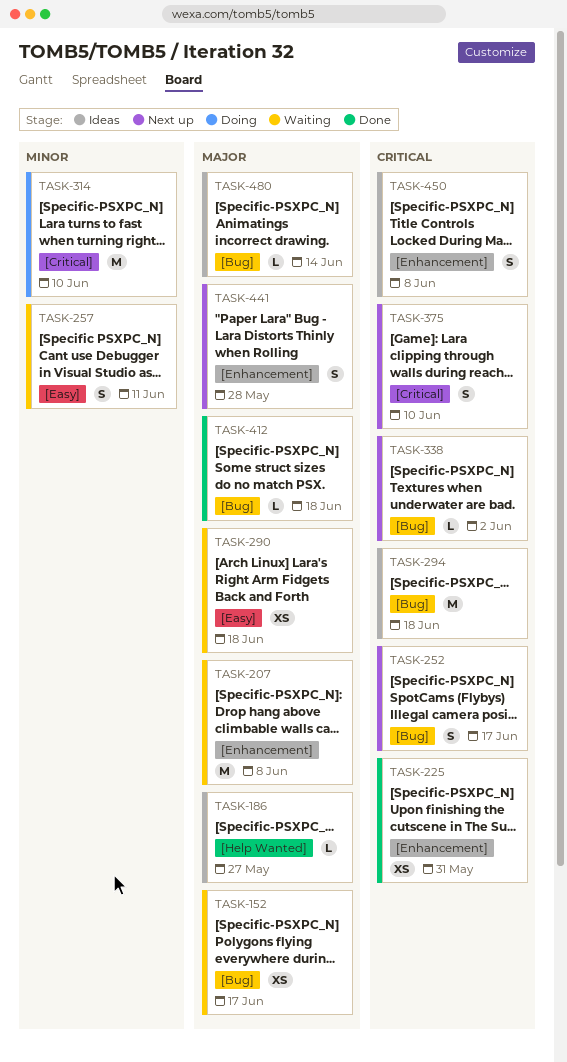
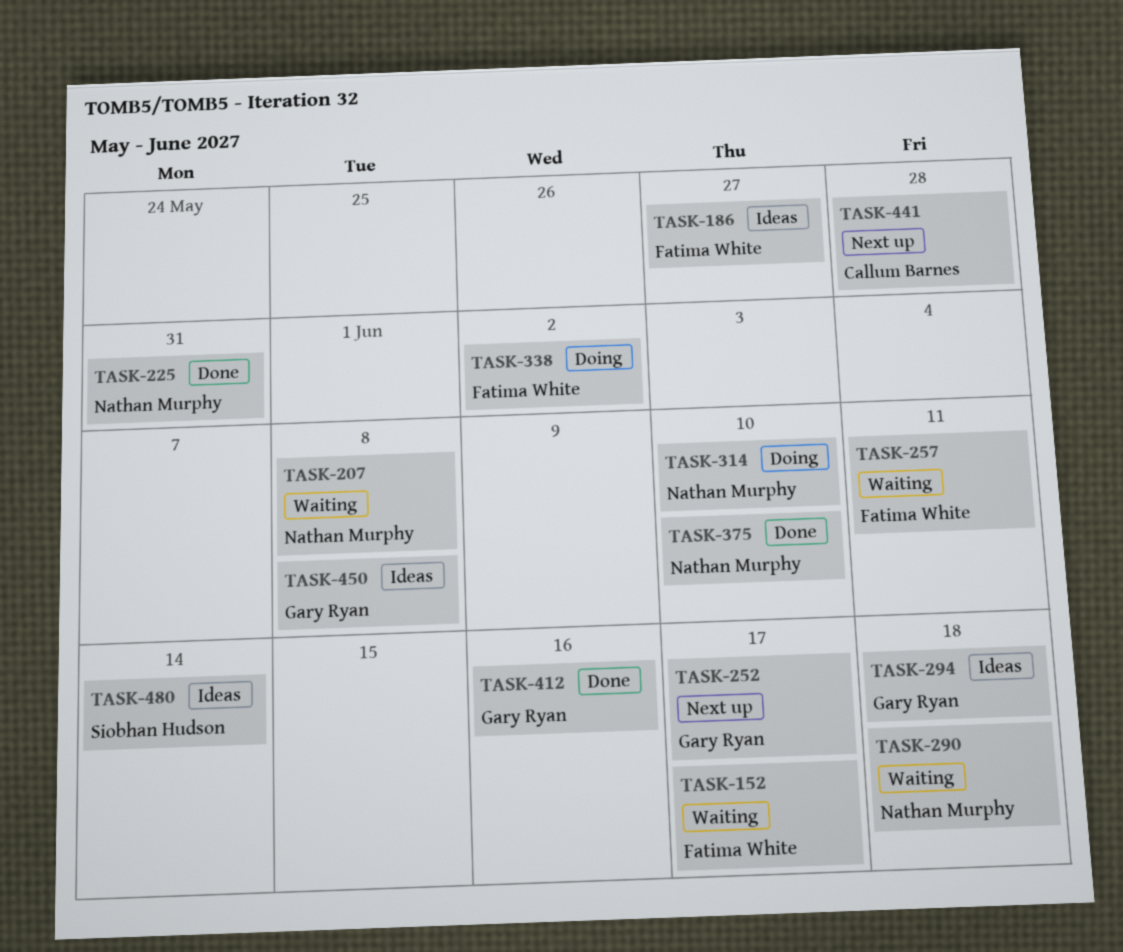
TASK-338, status: Next up -> Doing
TASK-375, status: Next up -> Done
TASK-412, due: Jun 18 -> Jun 16

